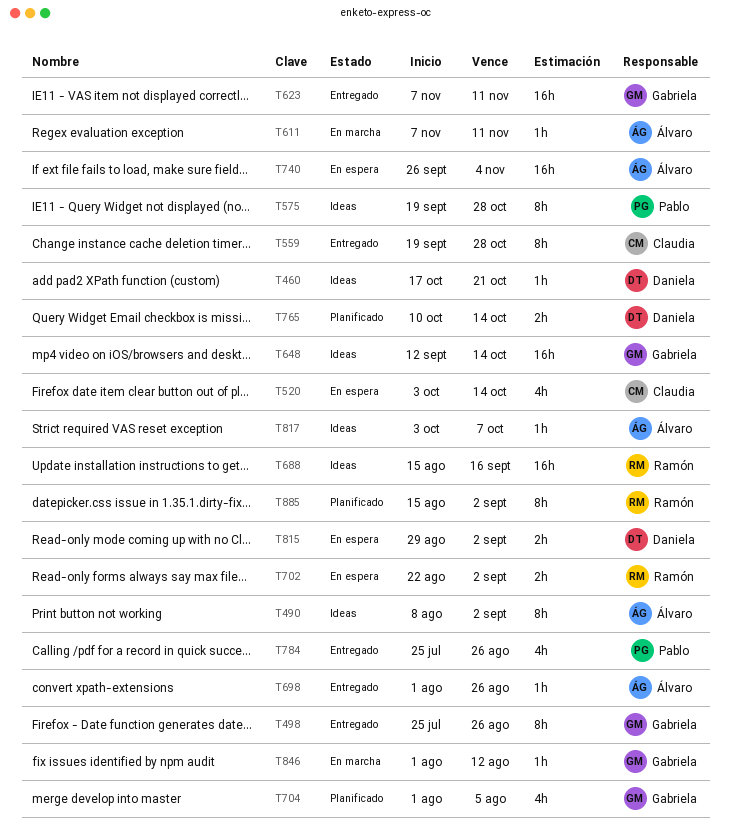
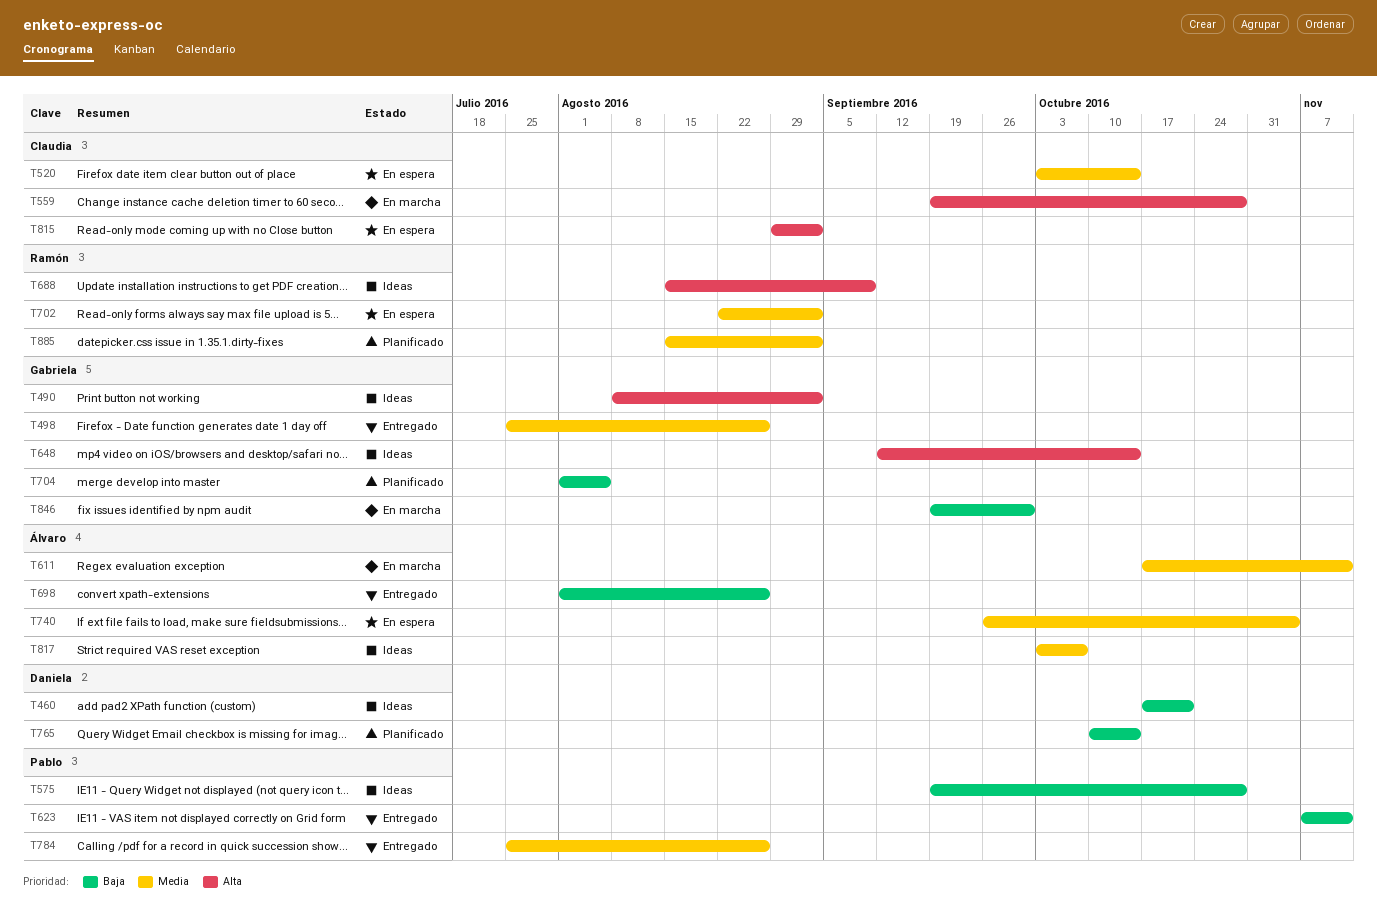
T490, owner: Álvaro -> Gabriela
T559, status: Entregado -> En marcha
T611, start: Nov 7 -> Oct 17
T623, owner: Gabriela -> Pablo
T688, due: Sep 16 -> Sep 9
T815, owner: Daniela -> Claudia
T846, start: Aug 1 -> Sep 19
T846, due: Aug 12 -> Sep 30

